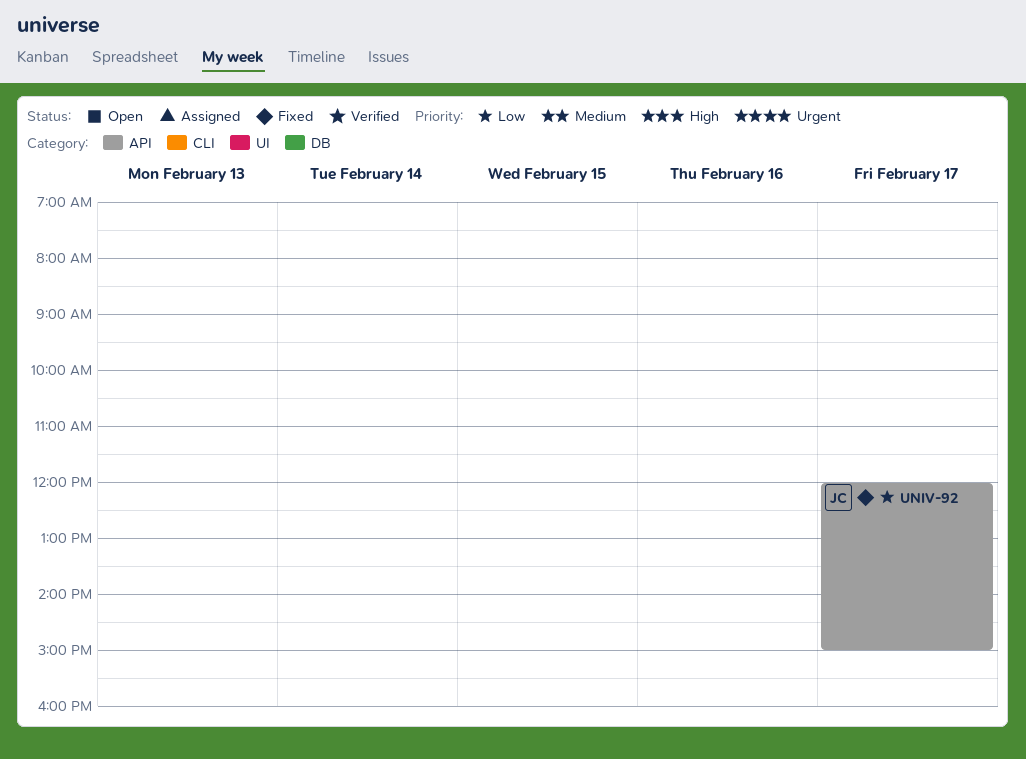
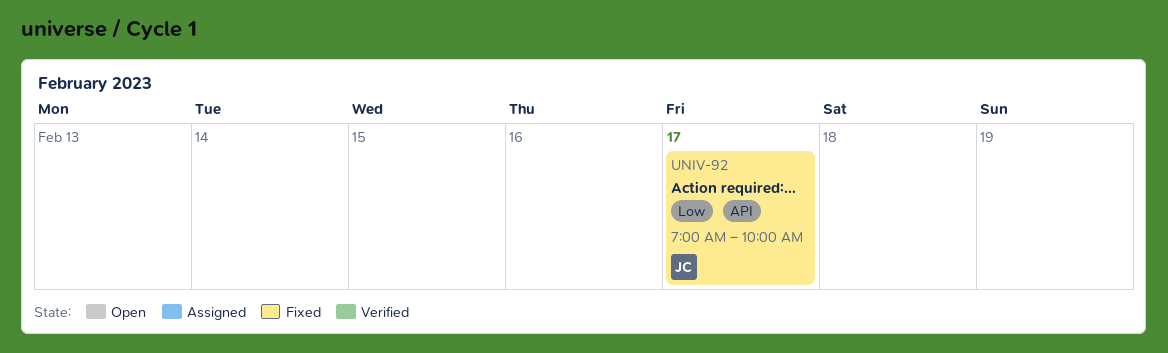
UNIV-92, begins: 12:00 -> 07:00
UNIV-92, ends: 15:00 -> 10:00

